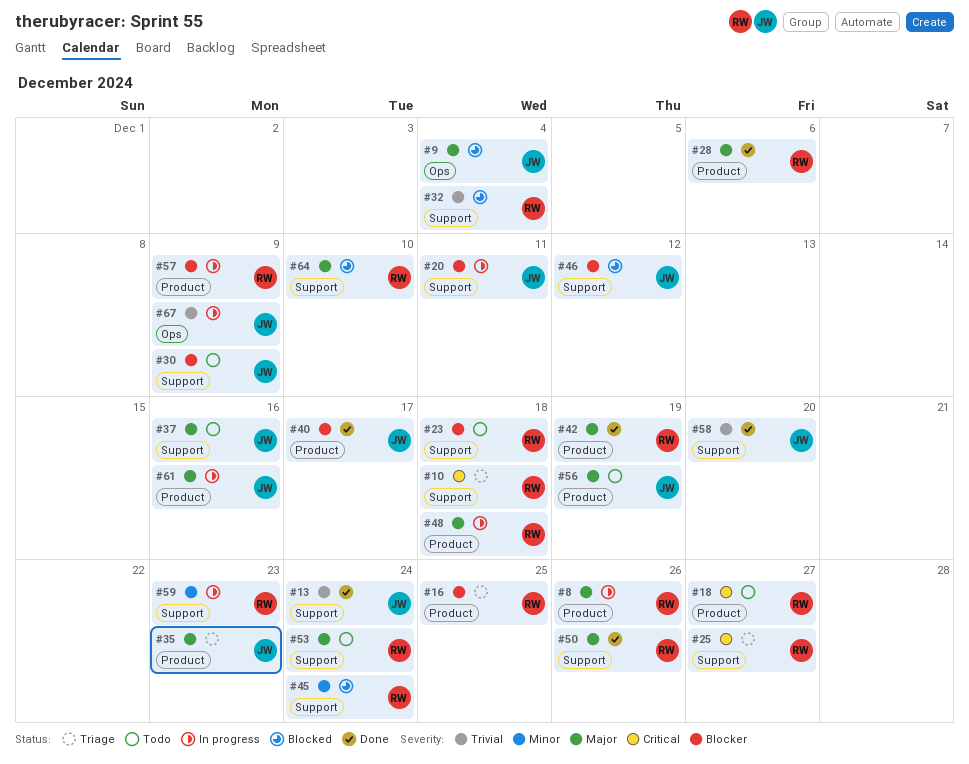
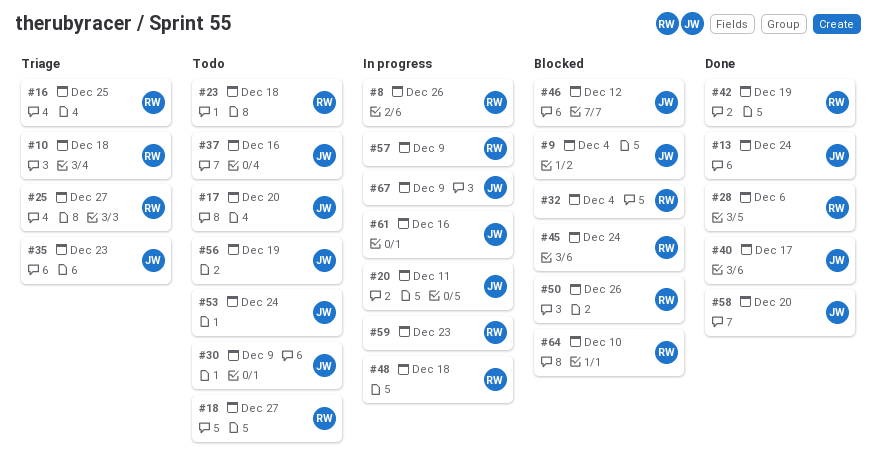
#17: none -> present
#50, status: Done -> Blocked
#53, owner: RW -> JW

